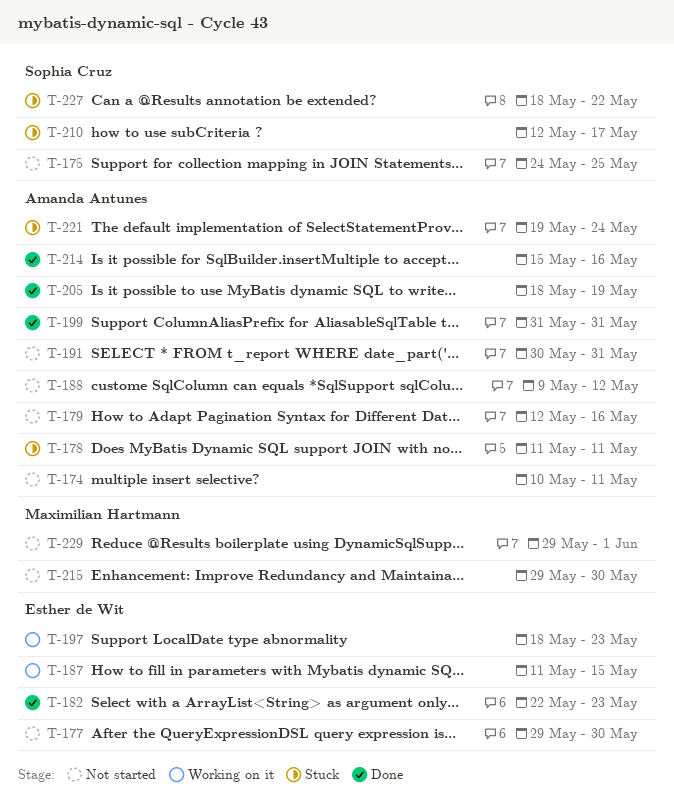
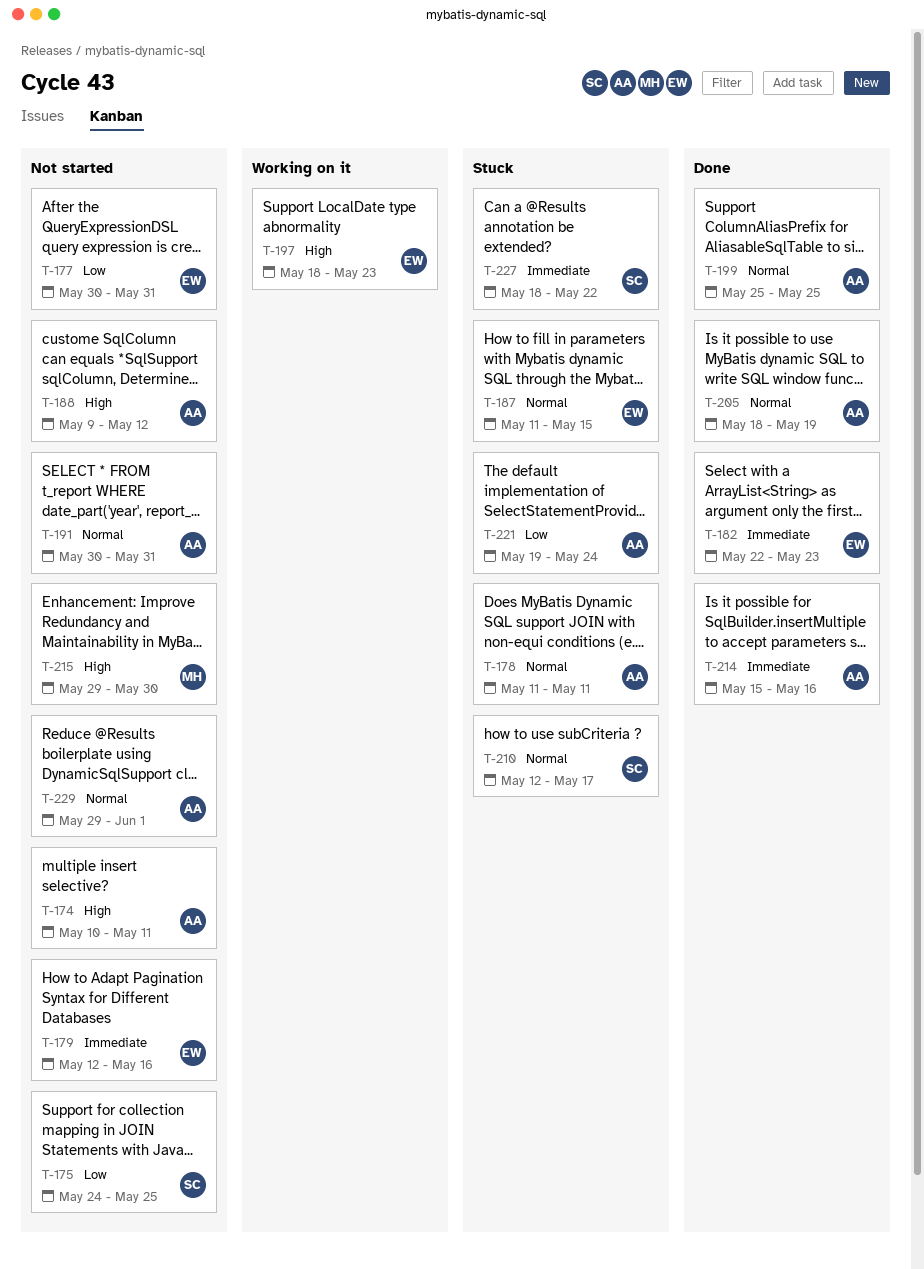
T-177, start: May 29 -> May 30
T-177, due: May 30 -> May 31
T-179, owner: Amanda Antunes -> Esther de Wit
T-187, status: Working on it -> Stuck
T-199, start: May 31 -> May 25
T-199, due: May 31 -> May 25
T-229, owner: Maximilian Hartmann -> Amanda Antunes

